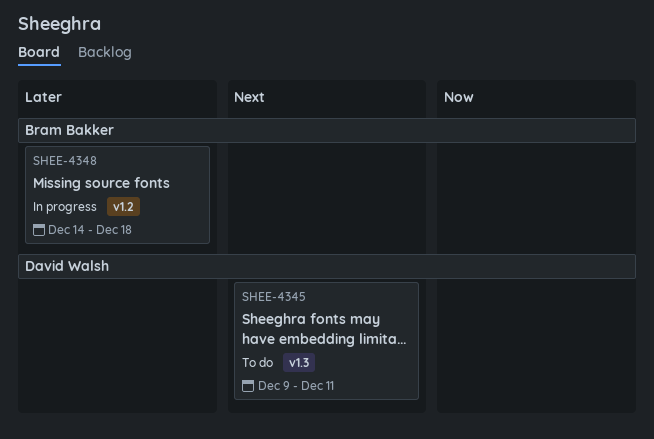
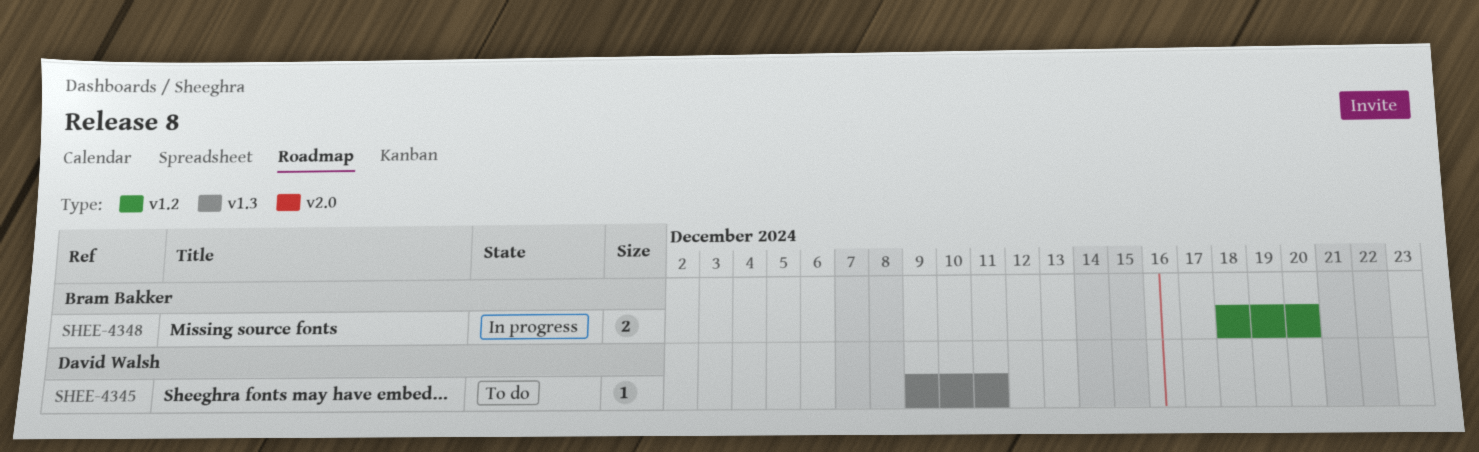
SHEE-4348, start: Dec 14 -> Dec 18
SHEE-4348, due: Dec 18 -> Dec 20

